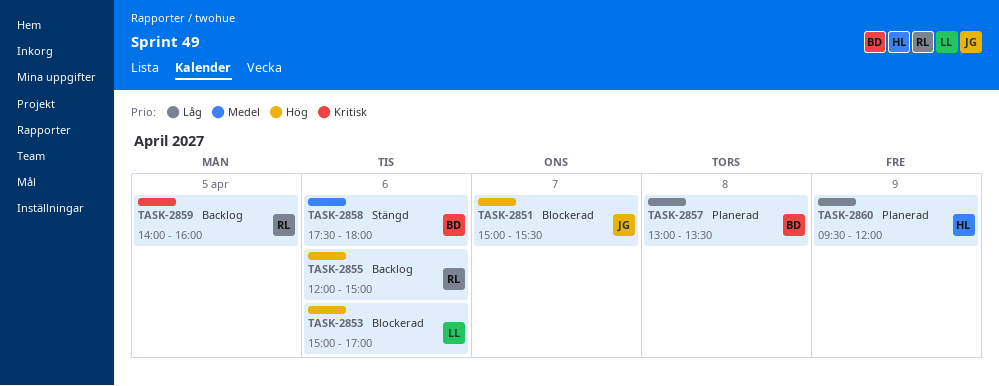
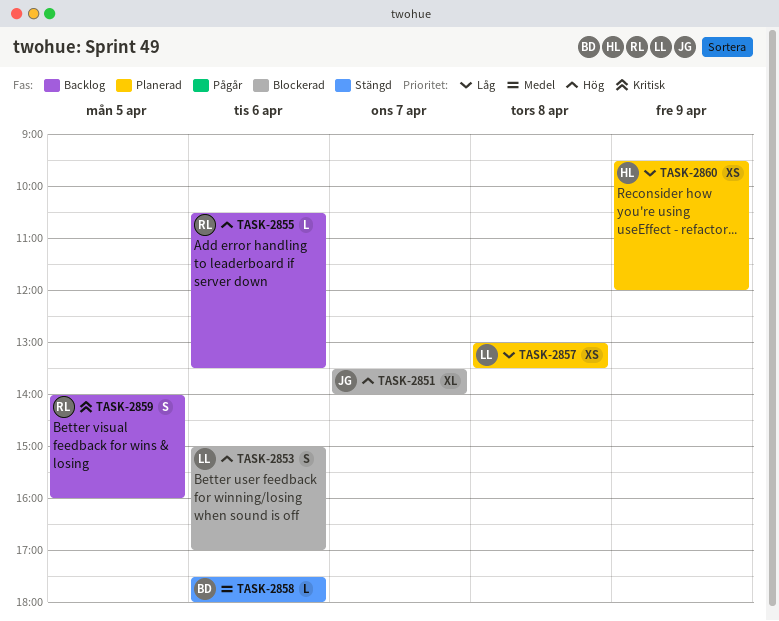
TASK-2851, begins: 15:00 -> 13:30
TASK-2851, ends: 15:30 -> 14:00
TASK-2855, begins: 12:00 -> 10:30
TASK-2855, ends: 15:00 -> 13:30
TASK-2857, owner: BD -> LL

